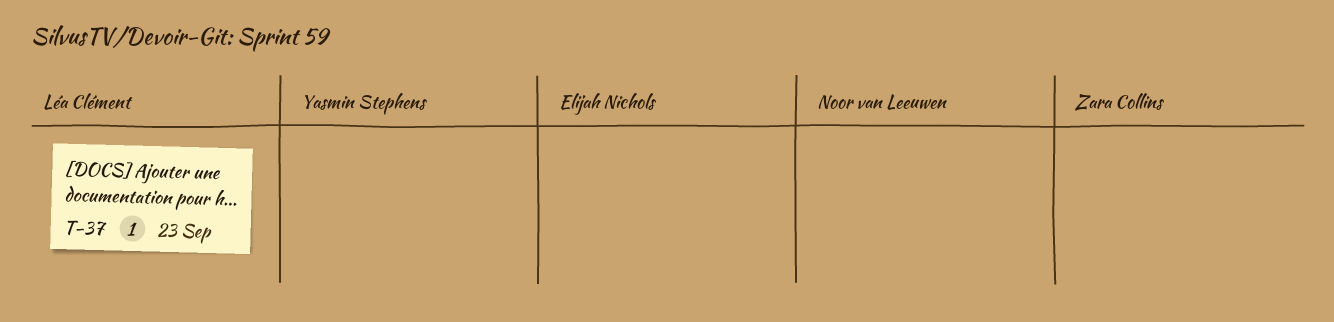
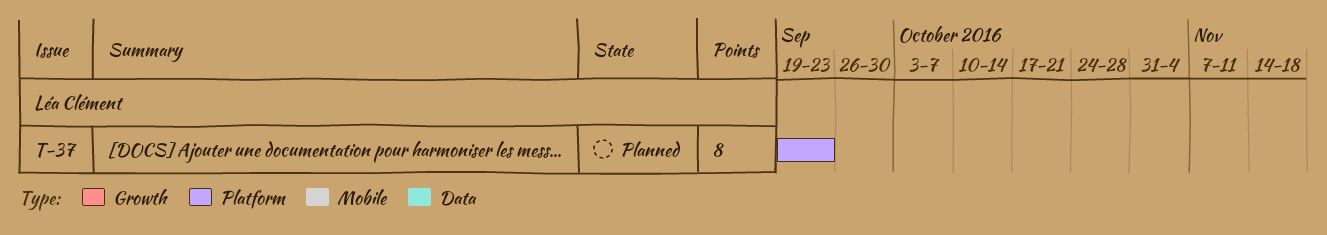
T-37, estimate: 1 -> 8

